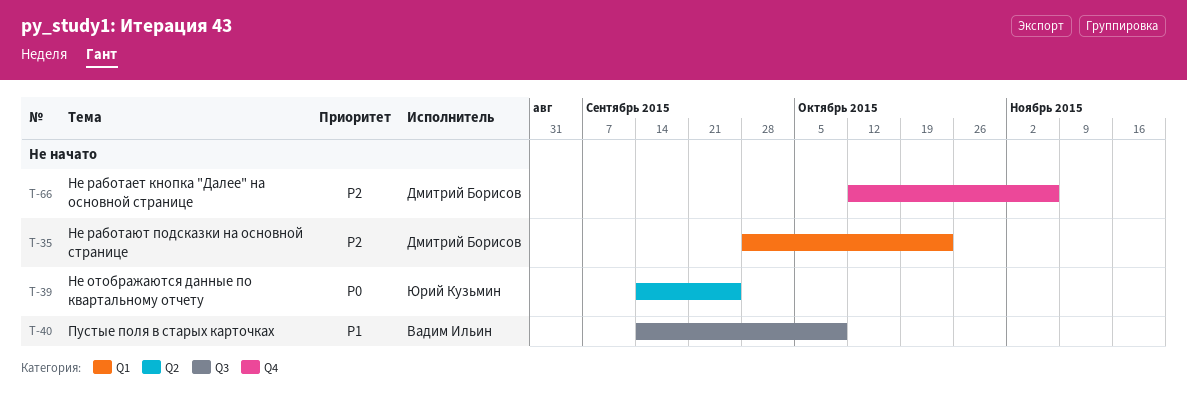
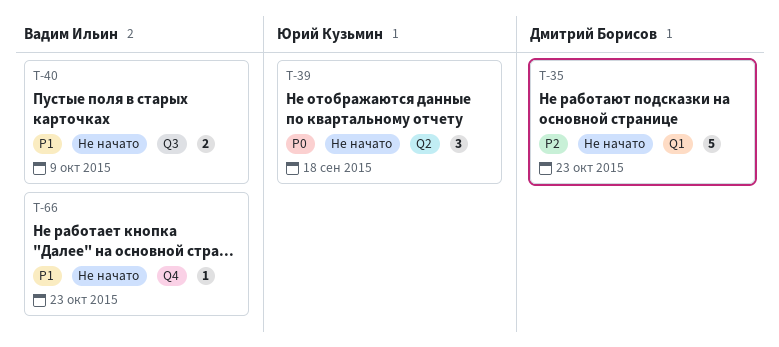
T-39, due: Sep 25 -> Sep 18
T-66, owner: Дмитрий Борисов -> Вадим Ильин
T-66, priority: P2 -> P1
T-66, due: Nov 6 -> Oct 23

